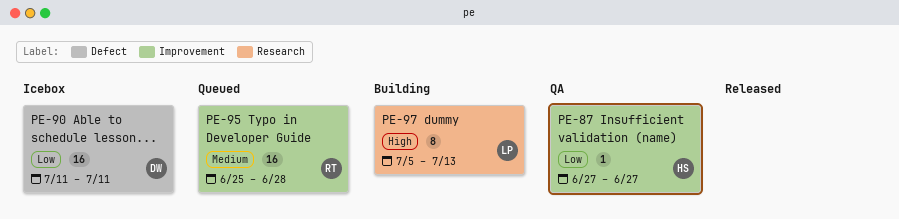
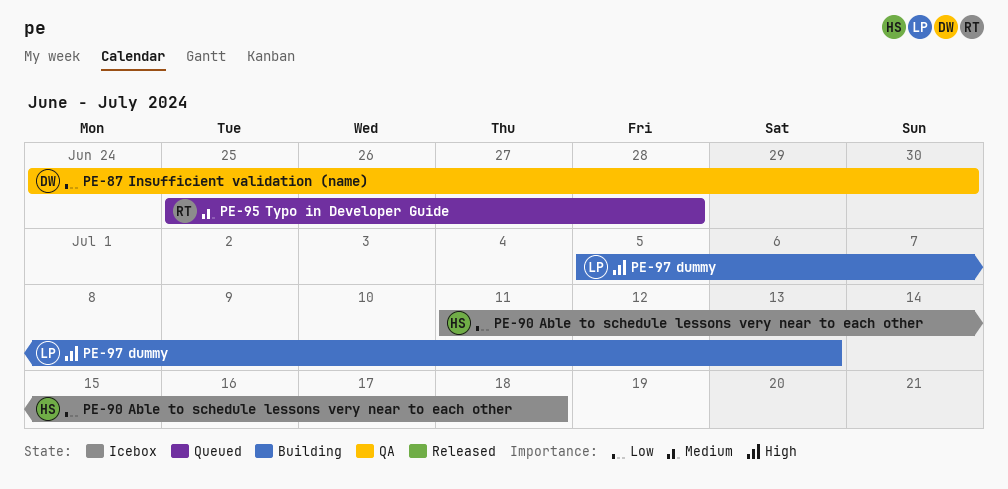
PE-87, owner: HS -> DW
PE-87, start: Jun 27 -> Jun 24
PE-87, due: Jun 27 -> Jun 30
PE-90, owner: DW -> HS
PE-90, due: Jul 11 -> Jul 18

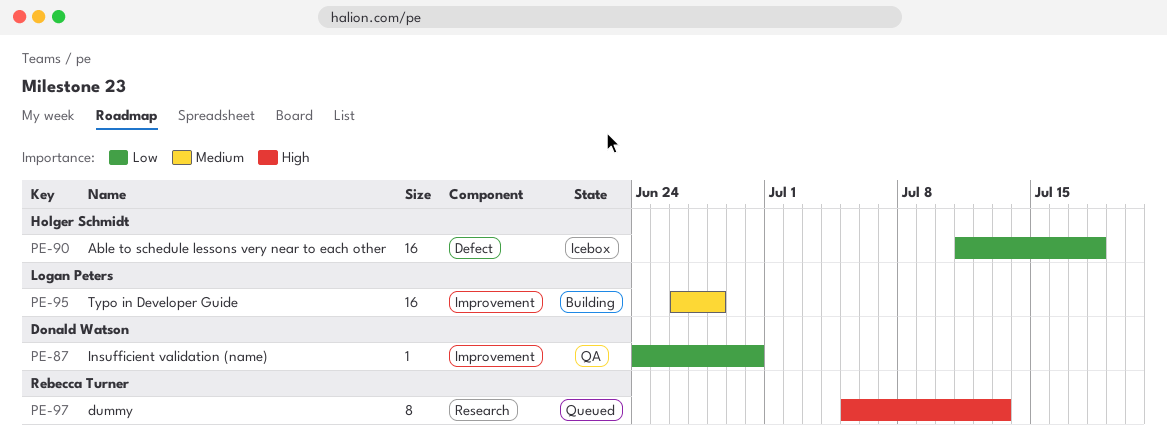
PE-95, status: Queued -> Building
PE-95, owner: Rebecca Turner -> Logan Peters
PE-95, start: Jun 25 -> Jun 26
PE-97, status: Building -> Queued
PE-97, owner: Logan Peters -> Rebecca Turner

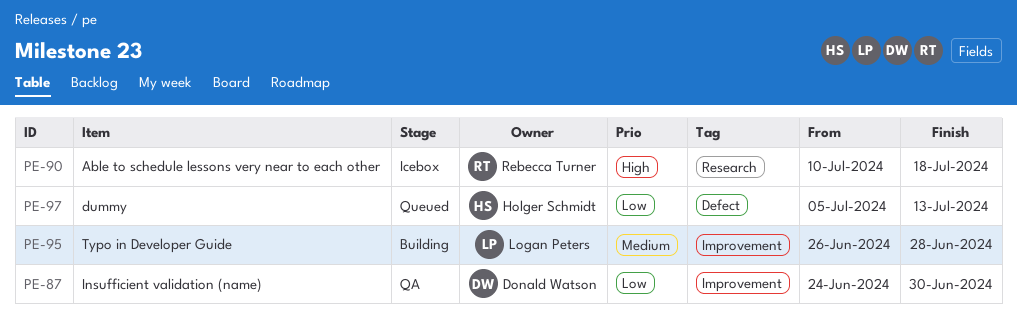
PE-90, owner: Holger Schmidt -> Rebecca Turner
PE-90, priority: Low -> High
PE-90, label: Defect -> Research
PE-90, start: Jul 11 -> Jul 10
PE-97, owner: Rebecca Turner -> Holger Schmidt
PE-97, priority: High -> Low
PE-97, label: Research -> Defect

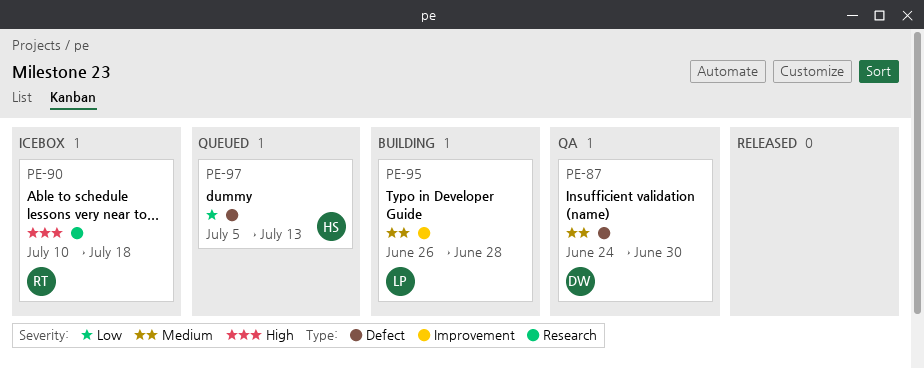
PE-87, priority: Low -> Medium
PE-87, label: Improvement -> Defect

